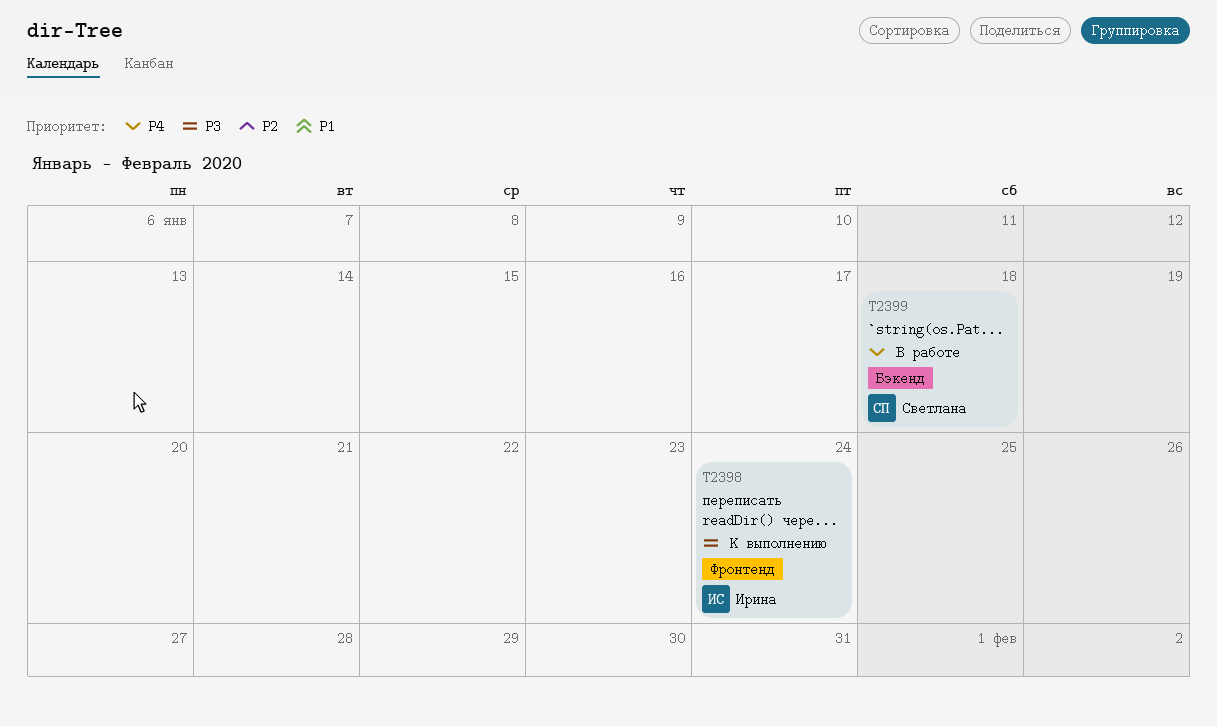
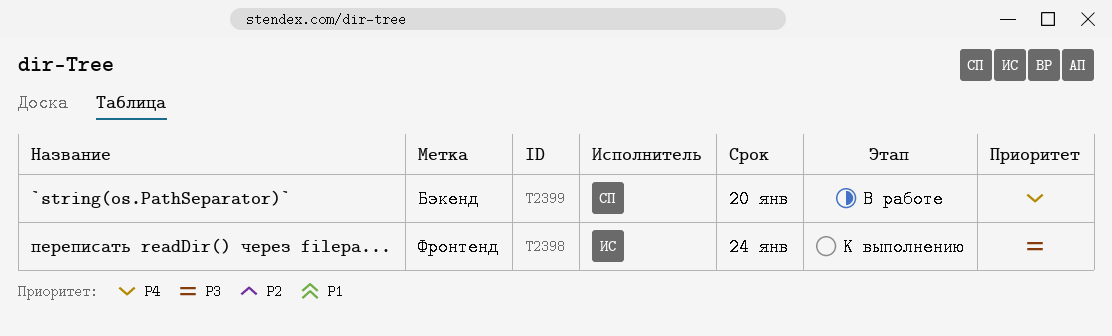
T2399, due: Jan 18 -> Jan 20

